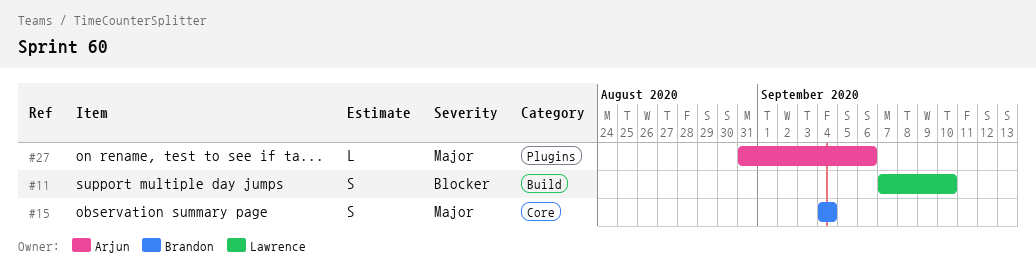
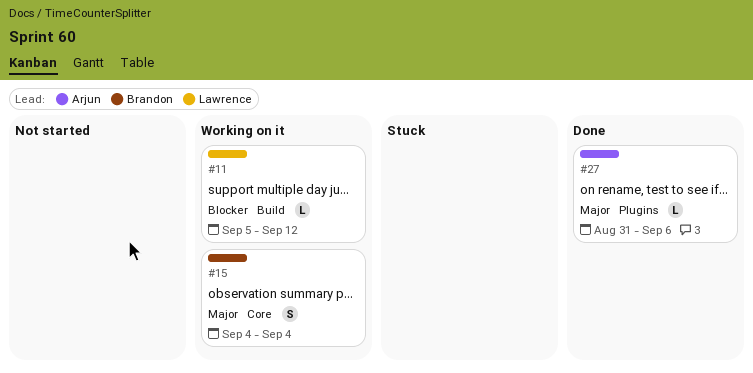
#11, estimate: S -> L
#11, start: Sep 7 -> Sep 5
#11, due: Sep 10 -> Sep 12

